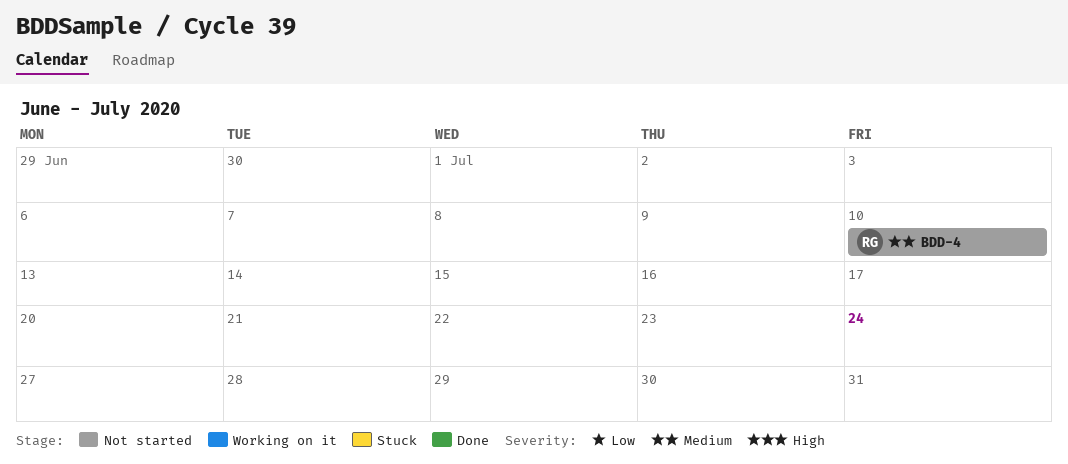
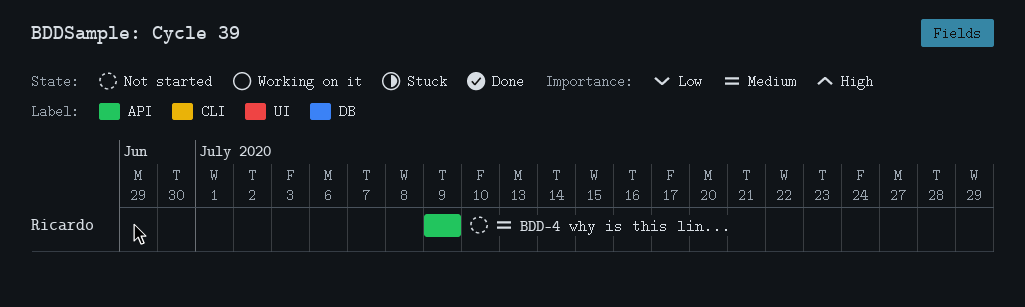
BDD-4, start: Jul 10 -> Jul 9
BDD-4, due: Jul 10 -> Jul 9

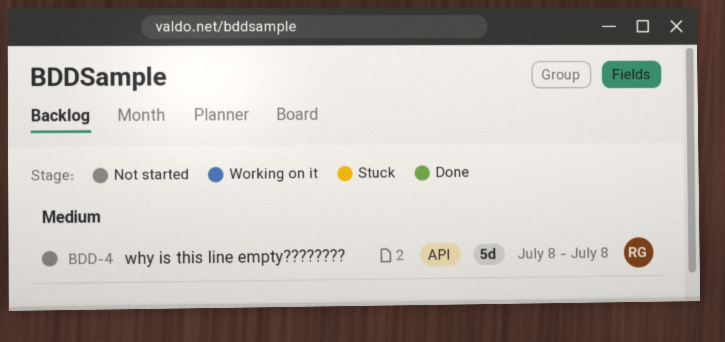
BDD-4, start: Jul 9 -> Jul 8
BDD-4, due: Jul 9 -> Jul 8

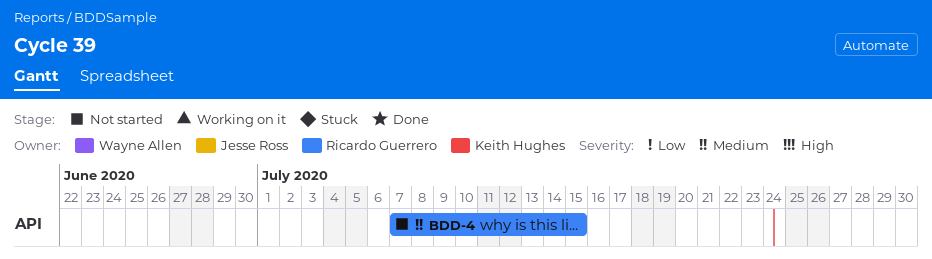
BDD-4, start: Jul 8 -> Jul 7
BDD-4, due: Jul 8 -> Jul 15

